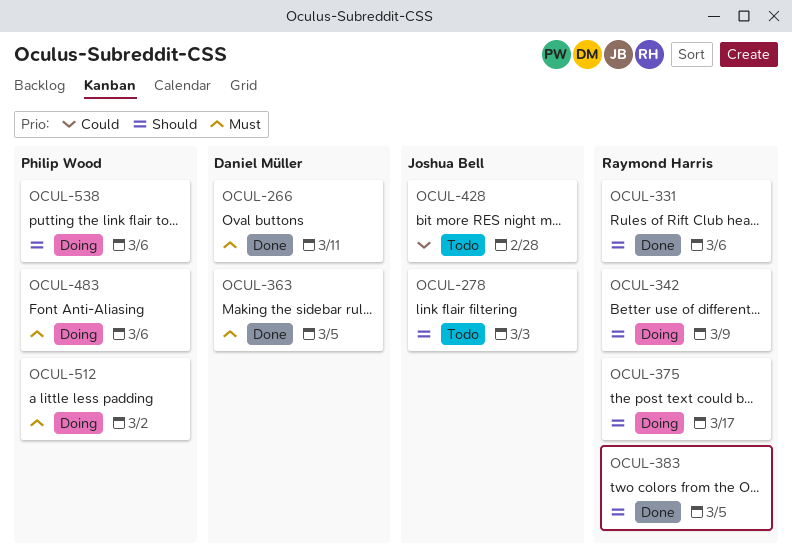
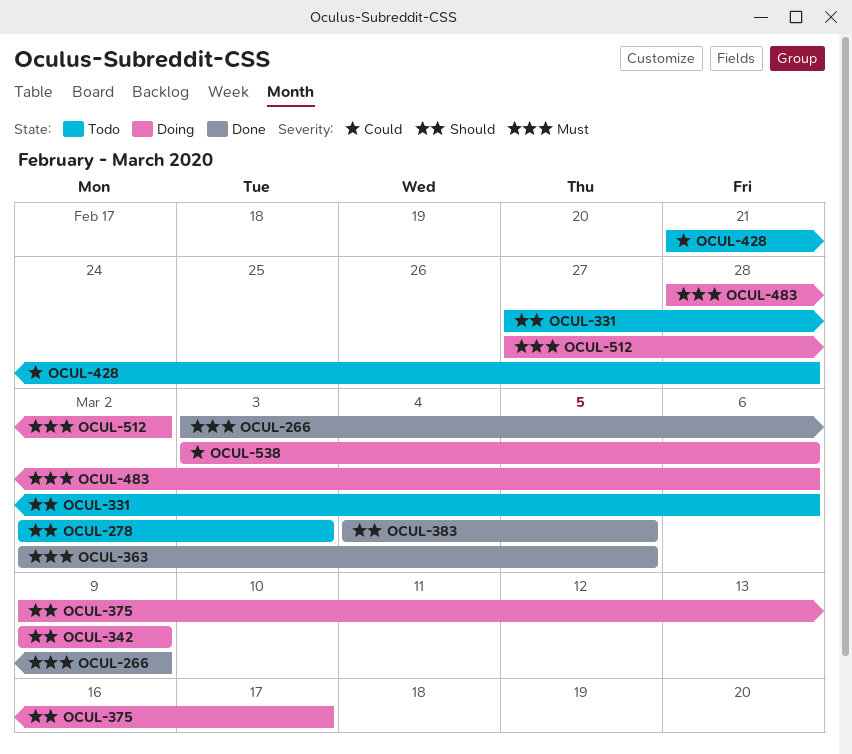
OCUL-266, due: Mar 11 -> Mar 9
OCUL-331, status: Done -> Todo
OCUL-538, priority: Should -> Could

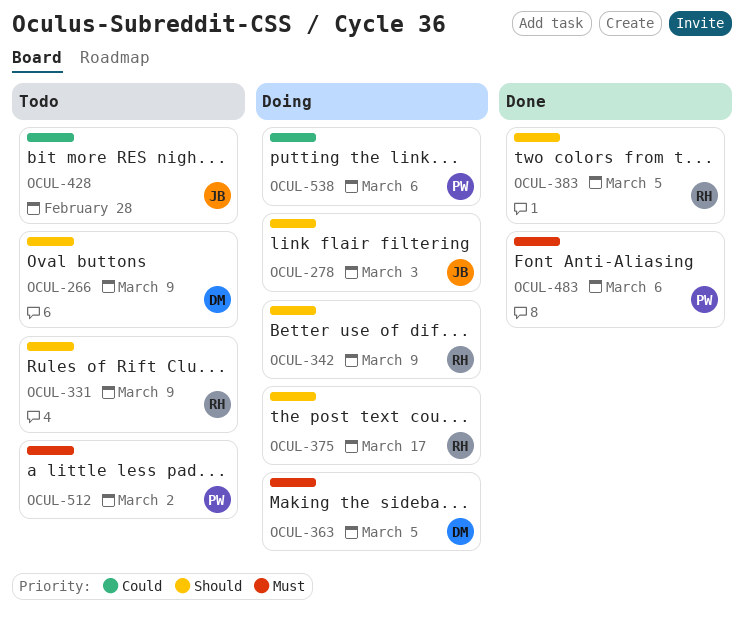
OCUL-266, status: Done -> Todo
OCUL-266, priority: Must -> Should
OCUL-278, status: Todo -> Doing
OCUL-331, due: Mar 6 -> Mar 9
OCUL-363, status: Done -> Doing
OCUL-483, status: Doing -> Done
OCUL-512, status: Doing -> Todo

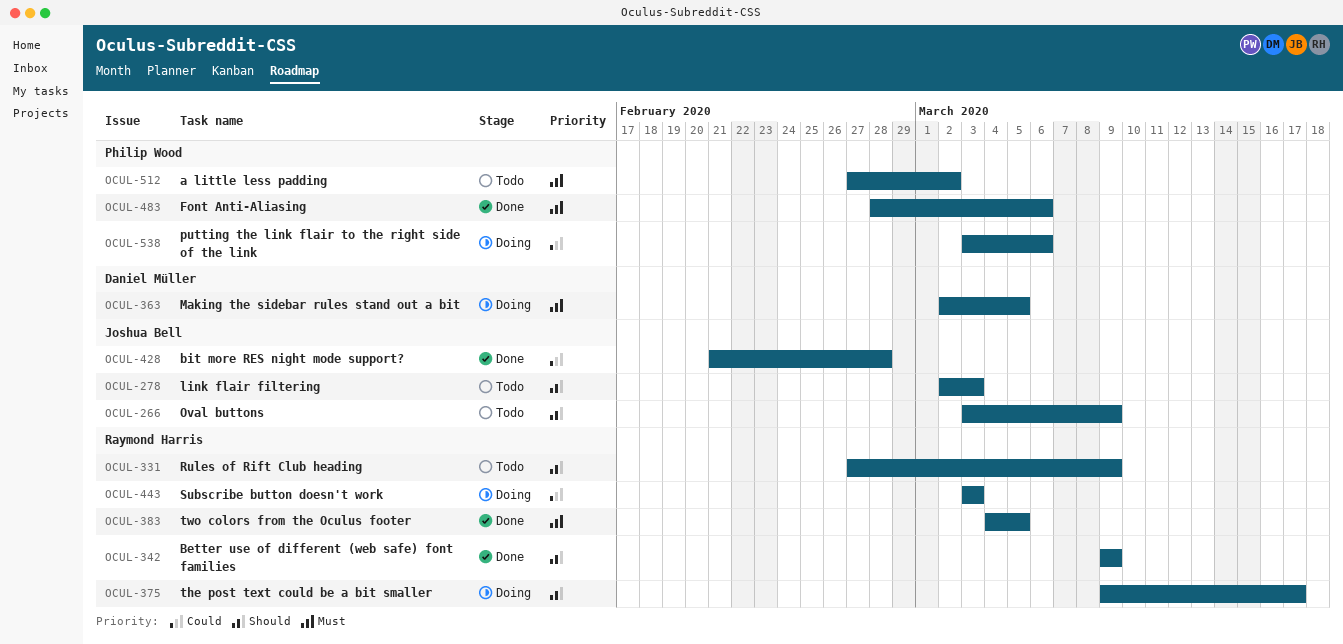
OCUL-266, owner: Daniel Müller -> Joshua Bell
OCUL-278, status: Doing -> Todo
OCUL-342, status: Doing -> Done
OCUL-383, priority: Should -> Must
OCUL-428, status: Todo -> Done
OCUL-443: none -> present

